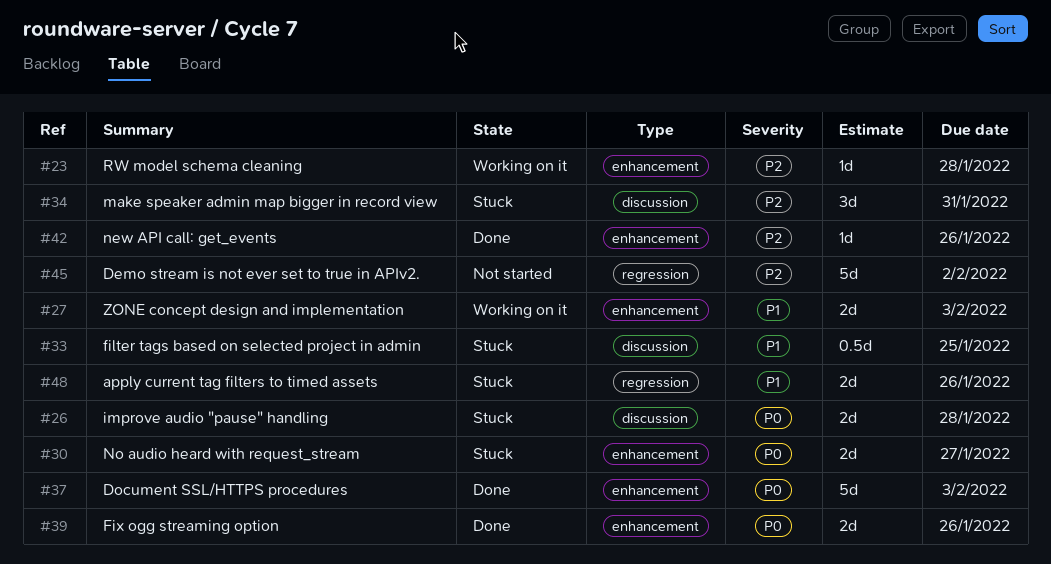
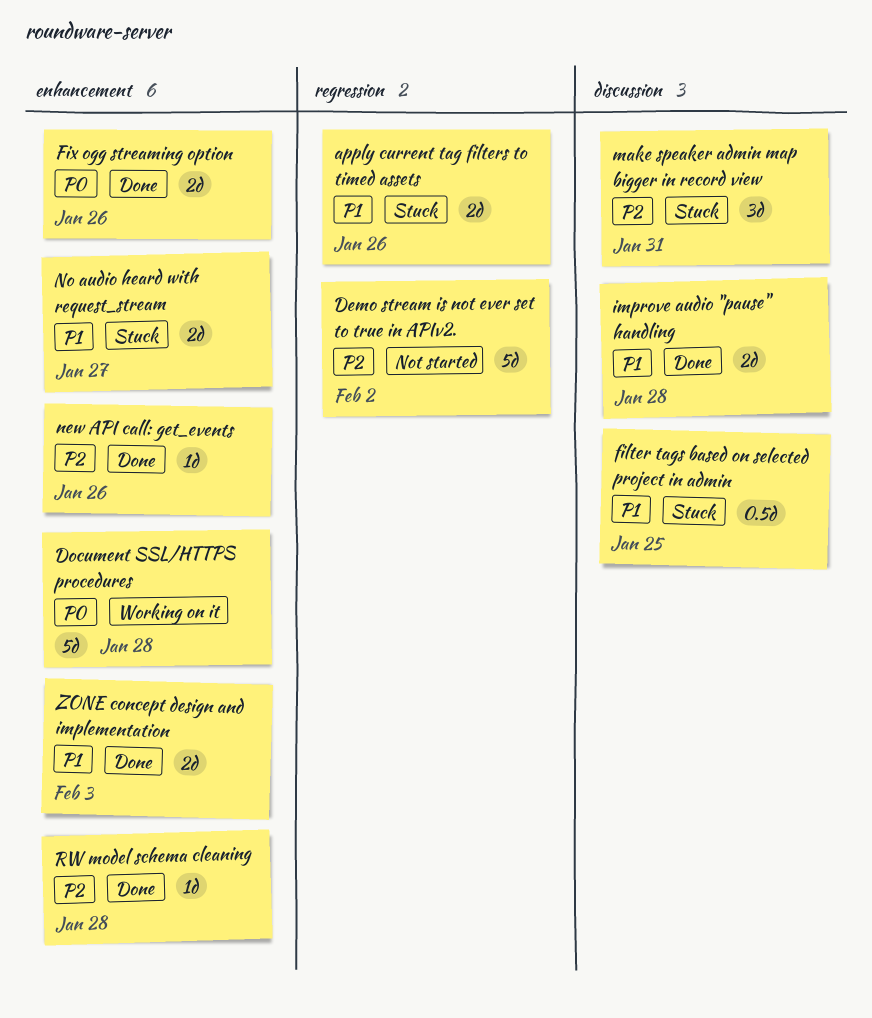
Document SSL/HTTPS procedures, status: Done -> Working on it
Document SSL/HTTPS procedures, due: Feb 3 -> Jan 28
improve audio "pause" handling, status: Stuck -> Done
improve audio "pause" handling, priority: P0 -> P1
No audio heard with request_stream, priority: P0 -> P1
RW model schema cleaning, status: Working on it -> Done
ZONE concept design and implementation, status: Working on it -> Done

